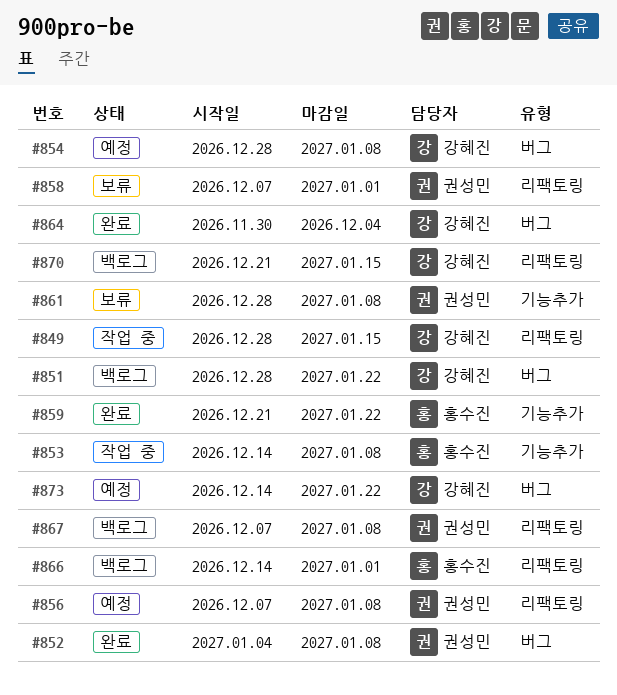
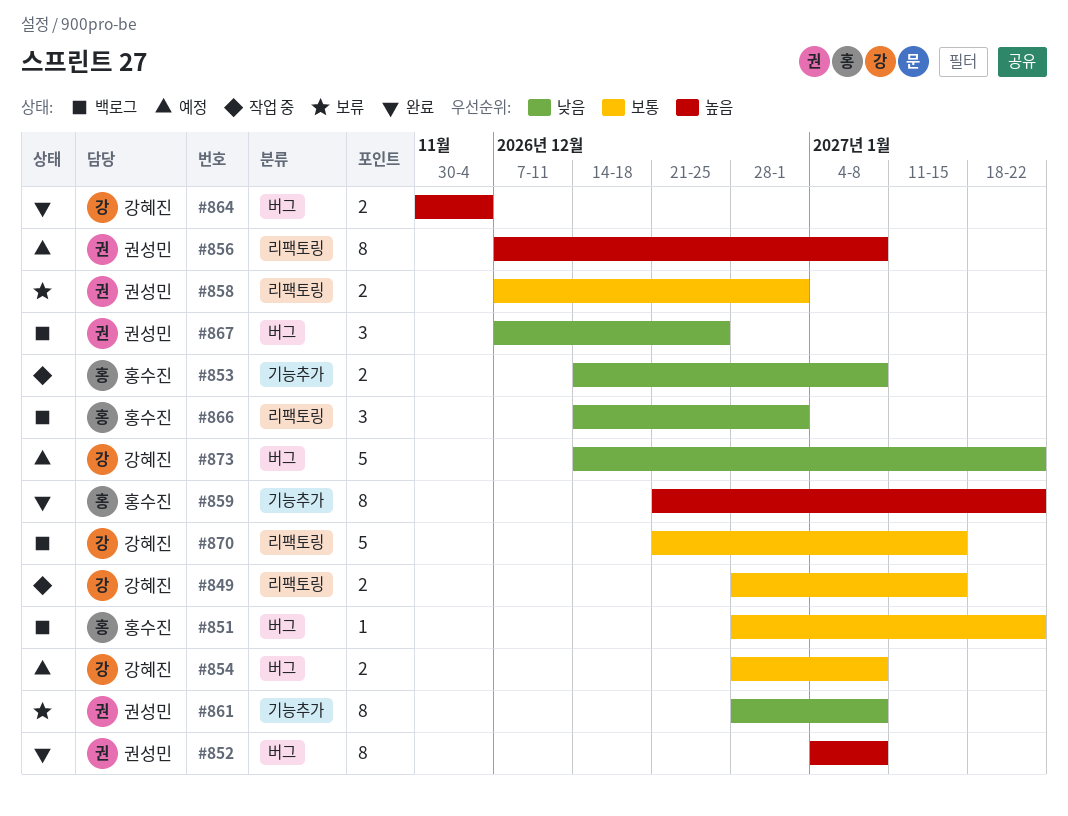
#851, owner: 강혜진 -> 홍수진
#867, label: 리팩토링 -> 버그
#867, due: Jan 8 -> Dec 25

